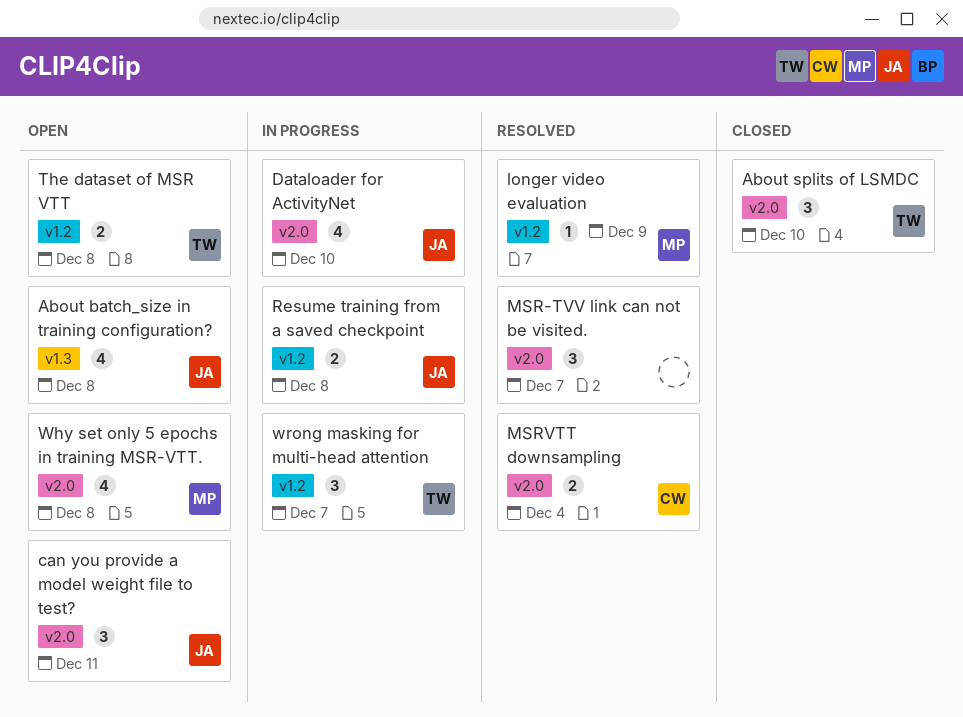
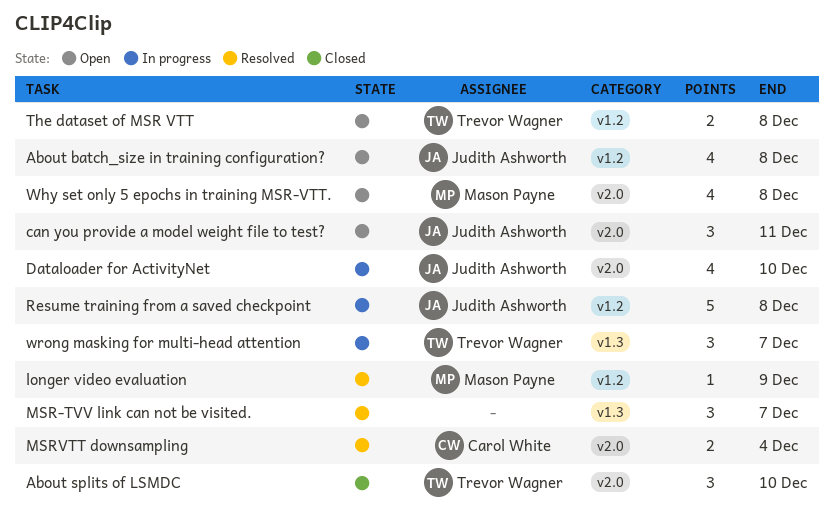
About batch_size in training configuration?, label: v1.3 -> v1.2
MSR-TVV link can not be visited., label: v2.0 -> v1.3
Resume training from a saved checkpoint, estimate: 2 -> 5
wrong masking for multi-head attention, label: v1.2 -> v1.3

